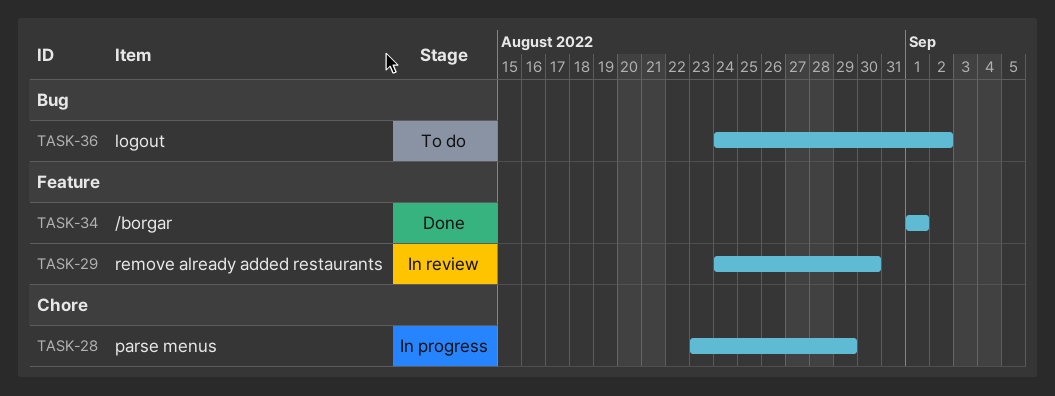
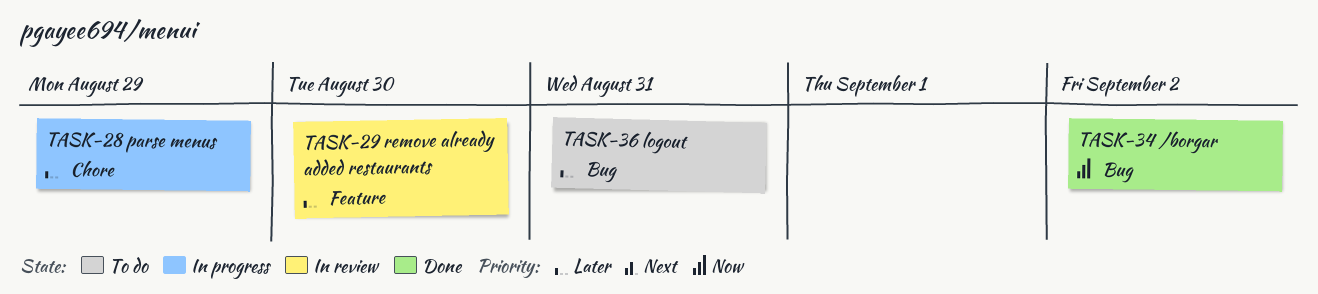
TASK-34, label: Feature -> Bug
TASK-34, due: Sep 1 -> Sep 2
TASK-36, due: Sep 2 -> Aug 31

